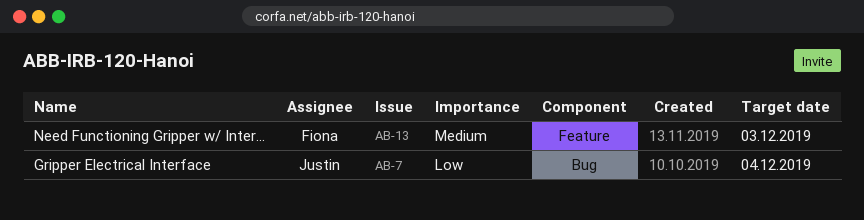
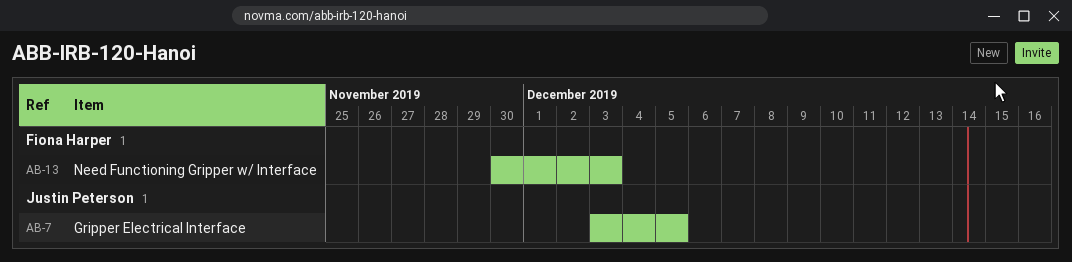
AB-7, due: Dec 4 -> Dec 5

